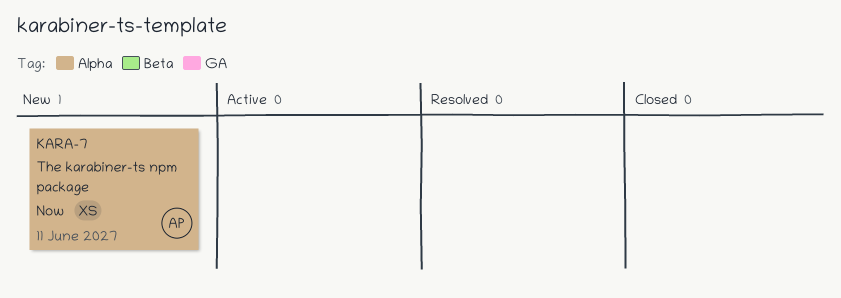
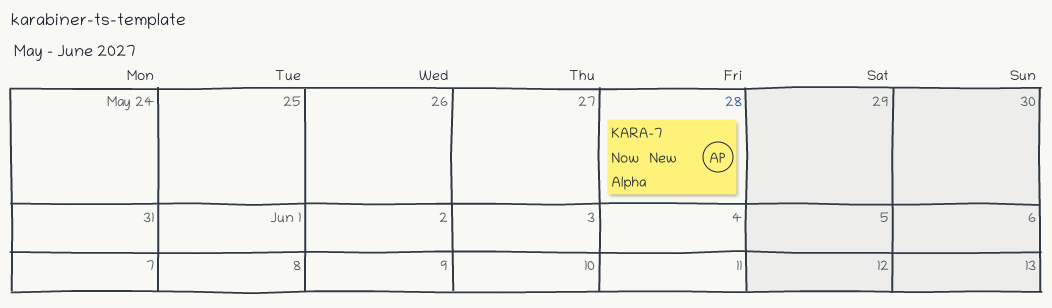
KARA-7, due: Jun 11 -> May 28

